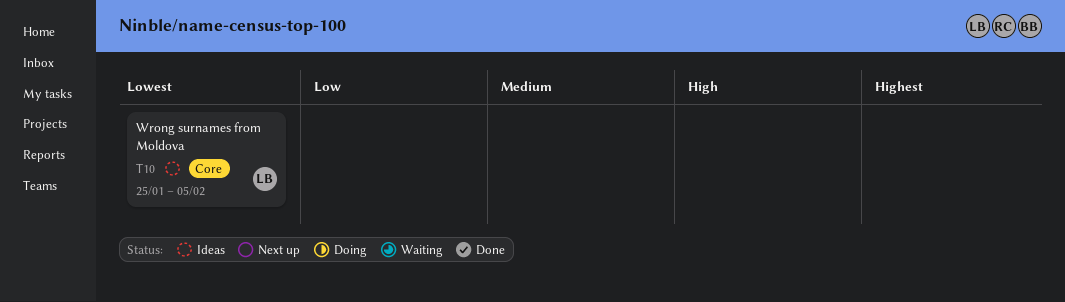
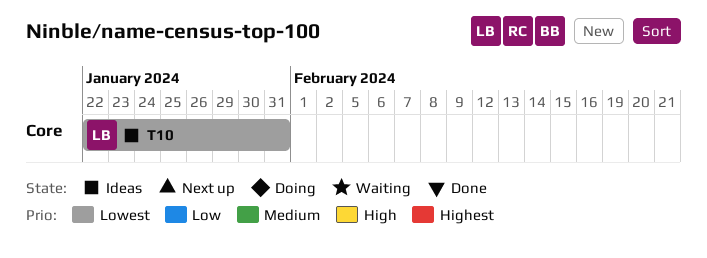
T10, start: Jan 25 -> Jan 22
T10, due: Feb 5 -> Jan 31

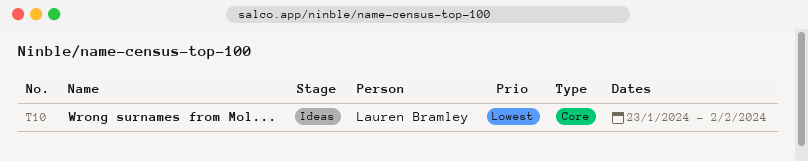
T10, start: Jan 22 -> Jan 23
T10, due: Jan 31 -> Feb 2

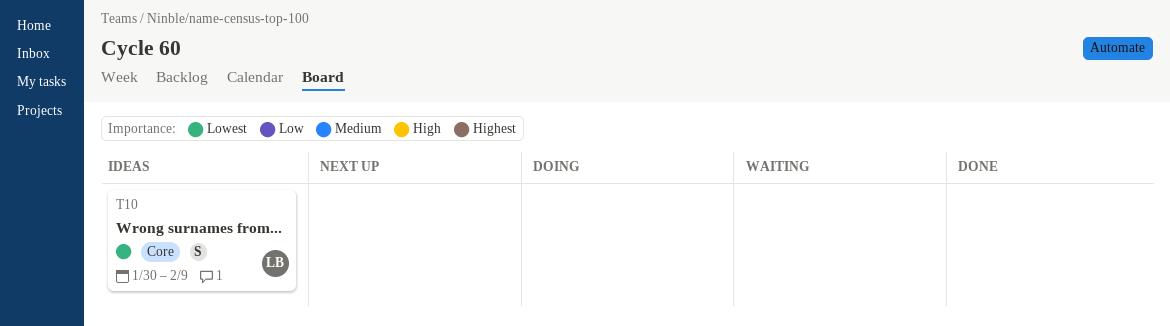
T10, start: Jan 23 -> Jan 30
T10, due: Feb 2 -> Feb 9

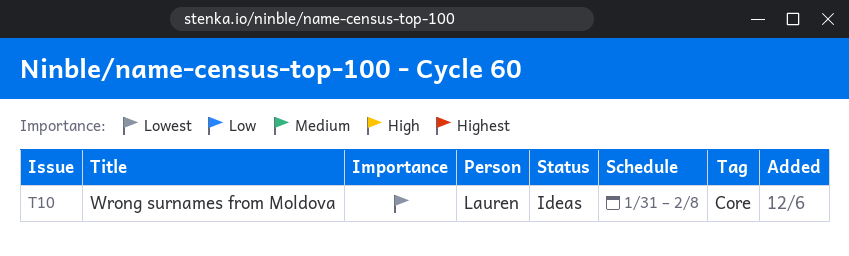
T10, start: Jan 30 -> Jan 31
T10, due: Feb 9 -> Feb 8

